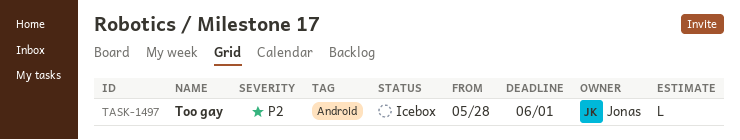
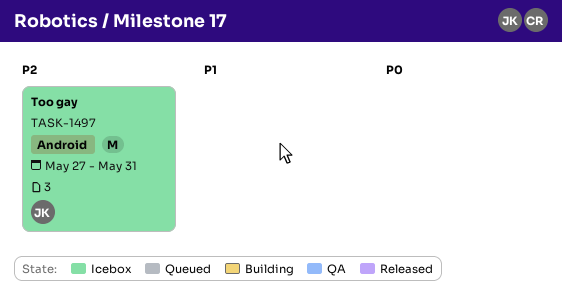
TASK-1497, estimate: L -> M
TASK-1497, start: May 28 -> May 27
TASK-1497, due: Jun 1 -> May 31

